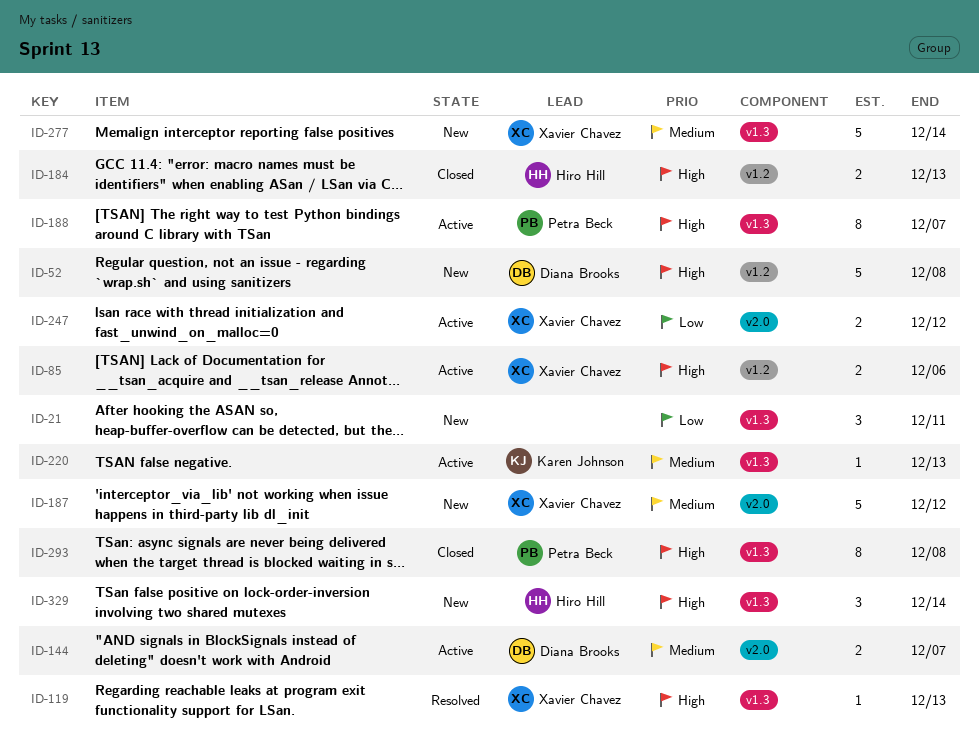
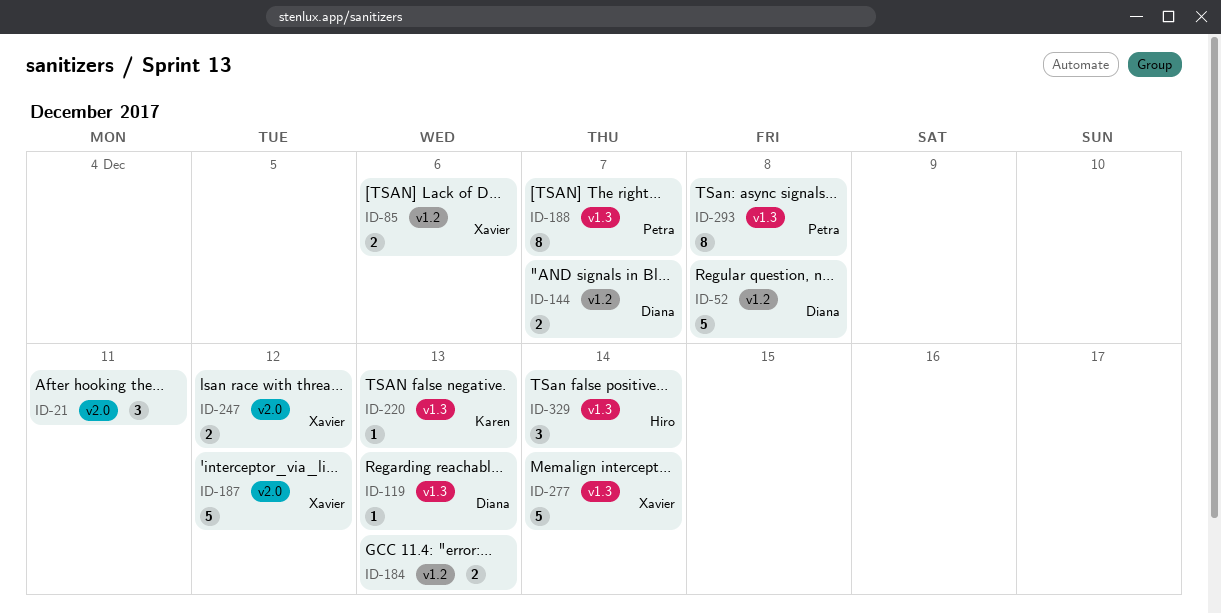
ID-21, label: v1.3 -> v2.0
ID-119, owner: Xavier Chavez -> Diana Brooks
ID-144, label: v2.0 -> v1.2
ID-184, owner: Hiro Hill -> none

